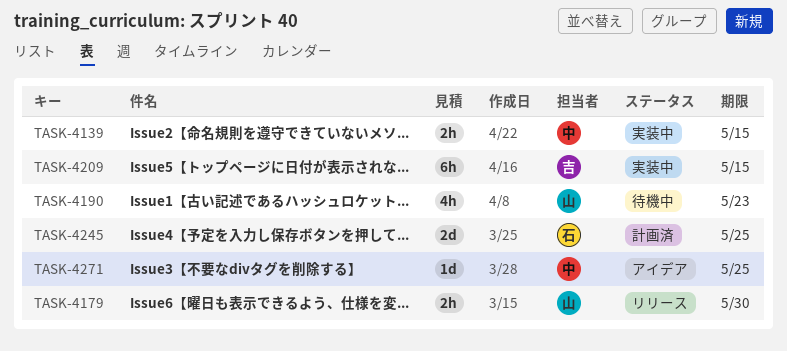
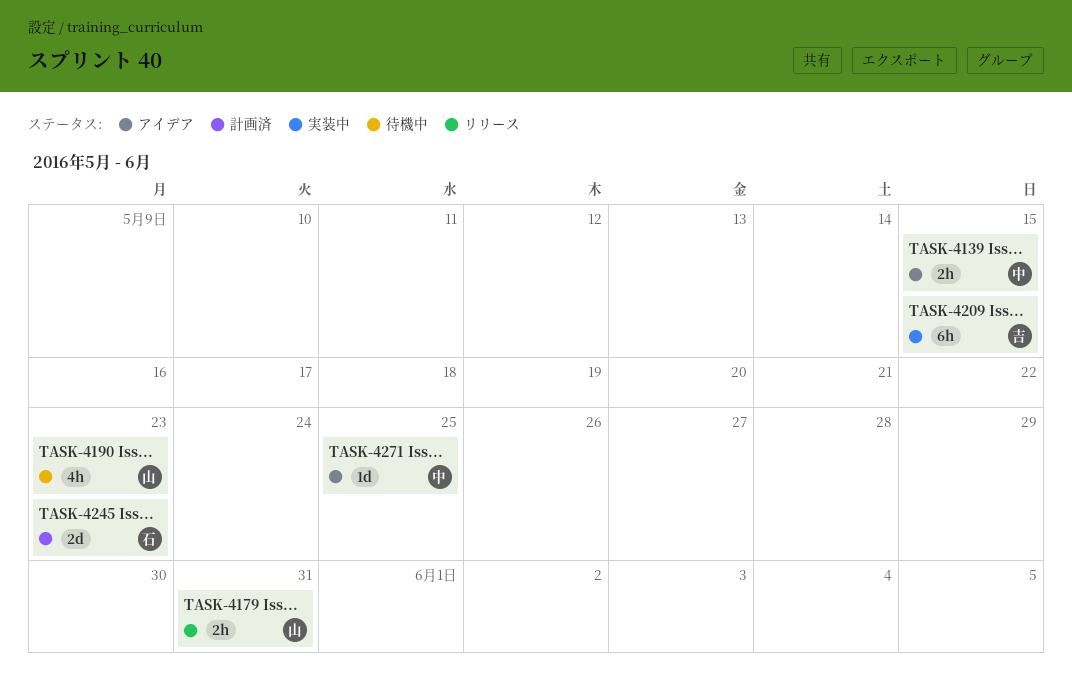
TASK-4139, status: 実装中 -> アイデア
TASK-4179, due: May 30 -> May 31
TASK-4245, due: May 25 -> May 23

